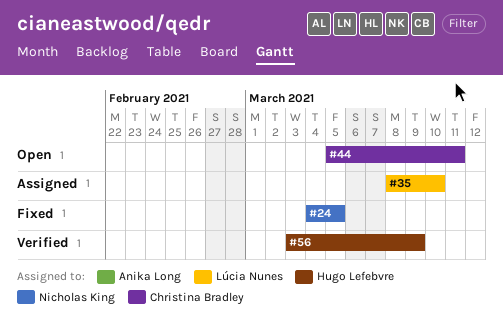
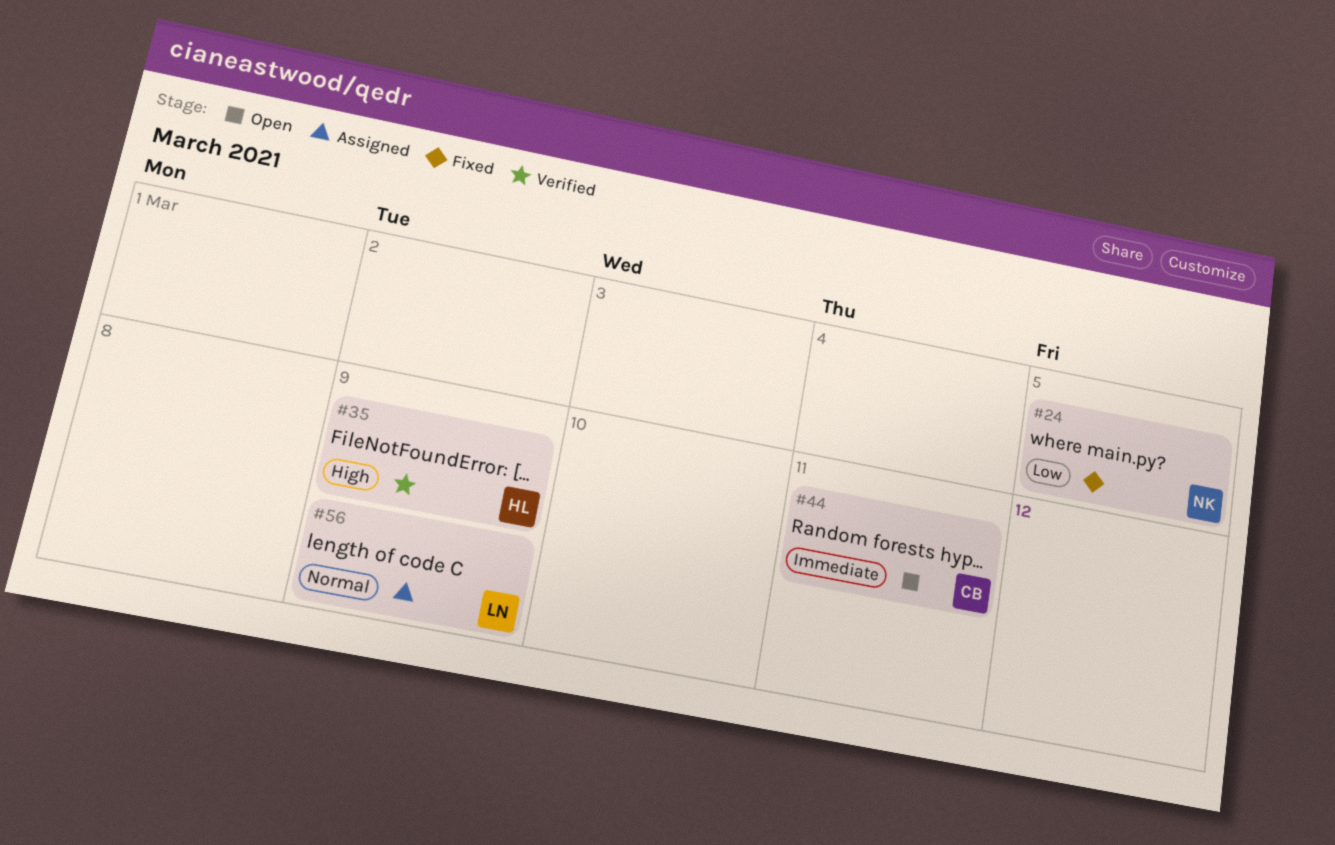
#35, status: Assigned -> Verified
#35, owner: Lúcia Nunes -> Hugo Lefebvre
#35, due: Mar 10 -> Mar 9
#56, status: Verified -> Assigned
#56, owner: Hugo Lefebvre -> Lúcia Nunes

